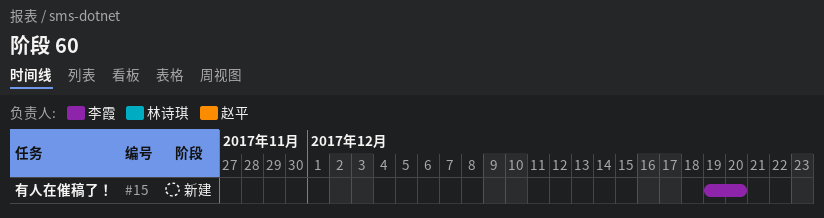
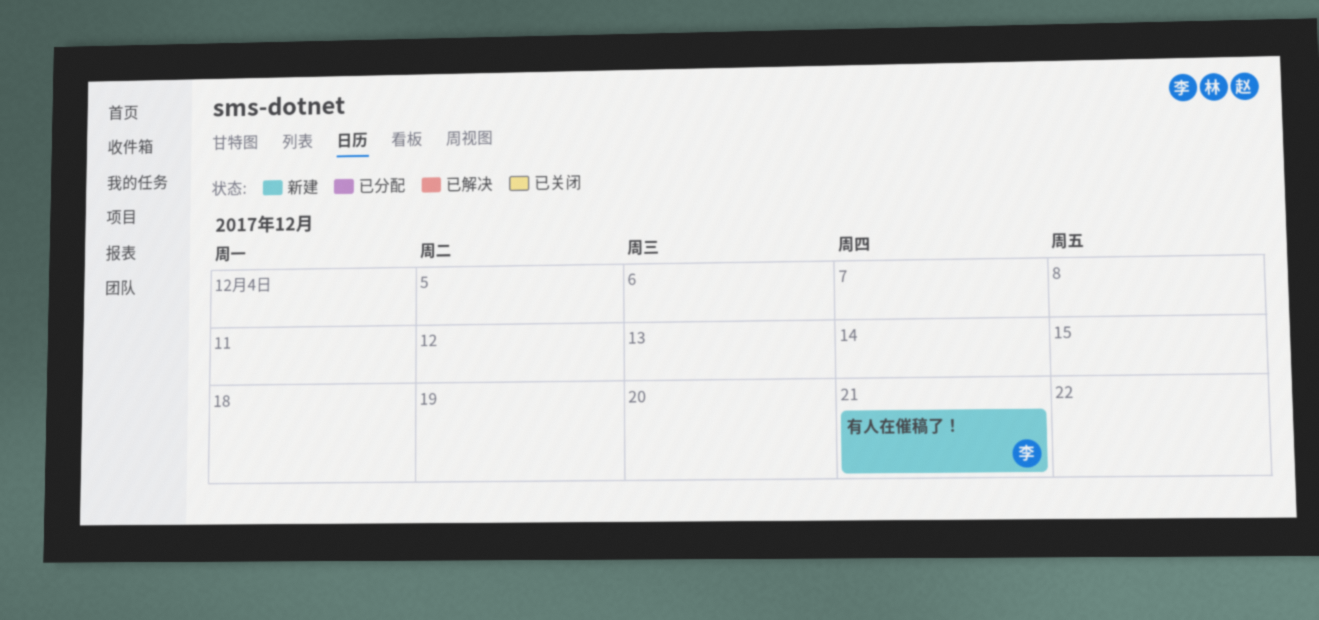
有人在催稿了！, due: Dec 20 -> Dec 21

